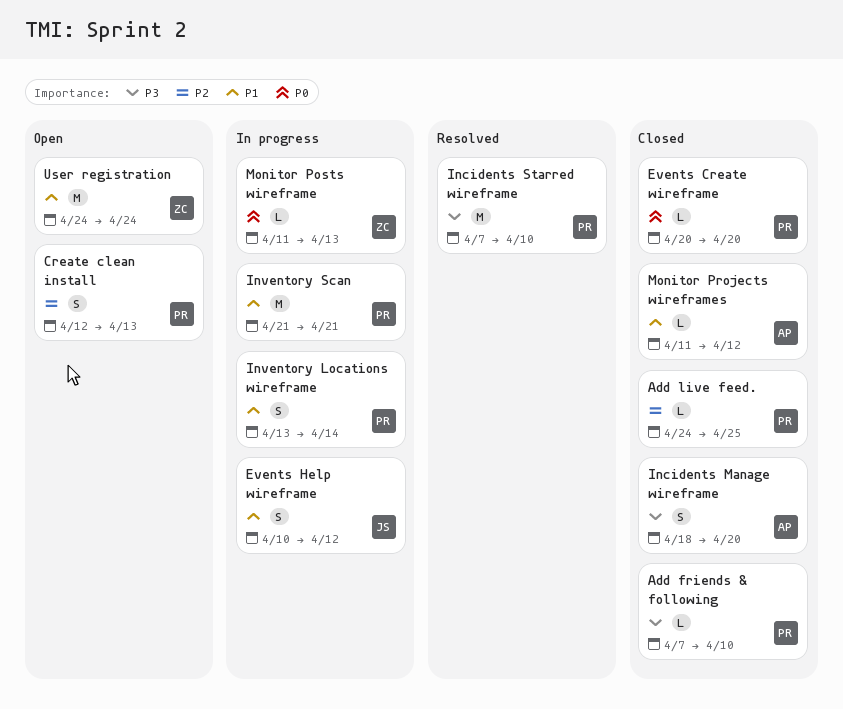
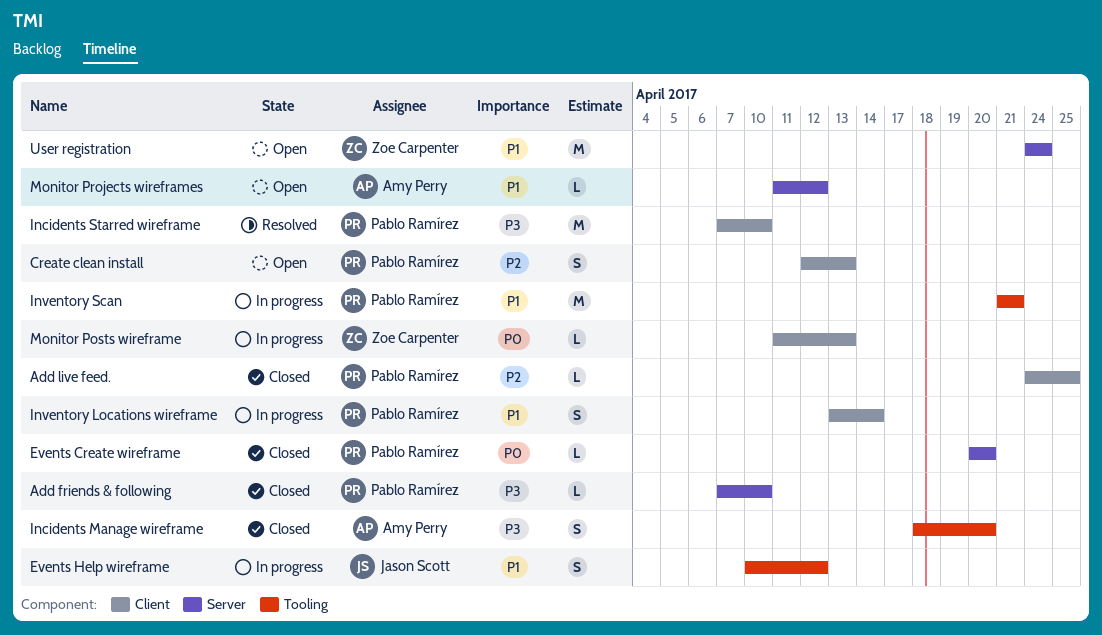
Monitor Projects wireframes, status: Closed -> Open

